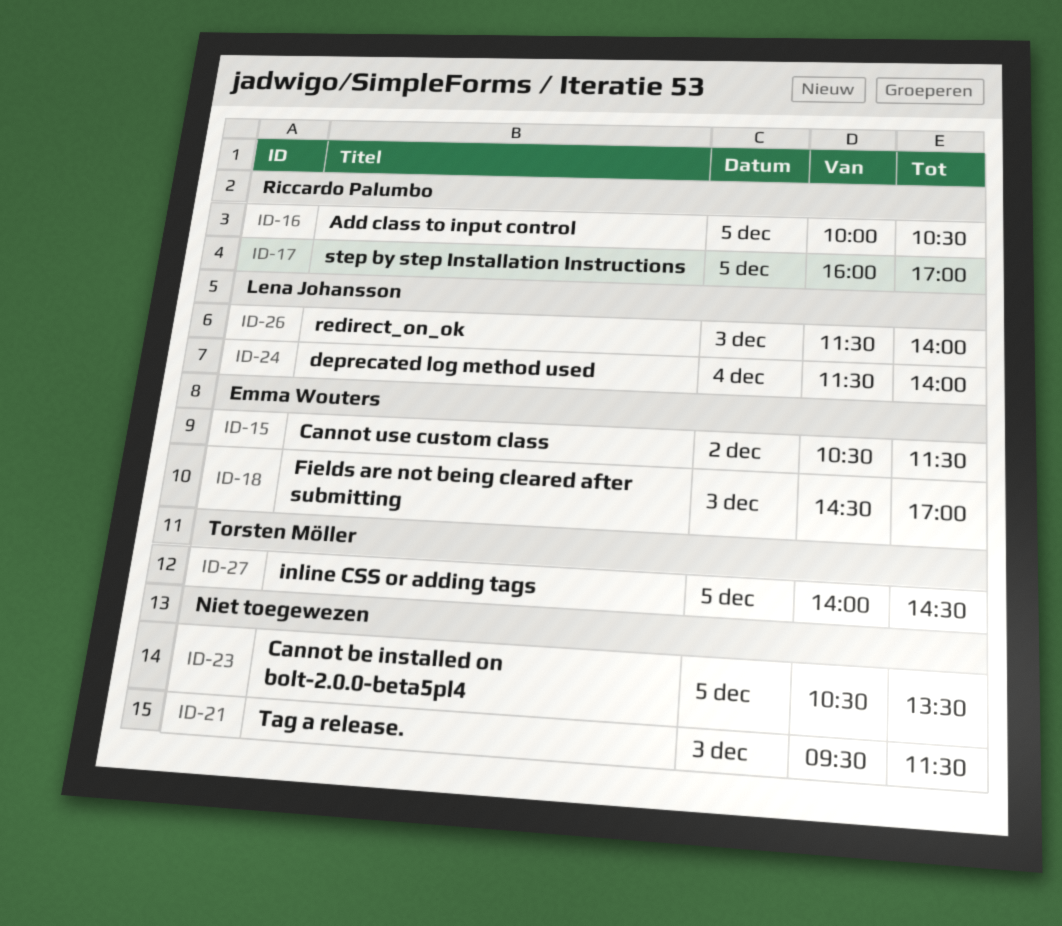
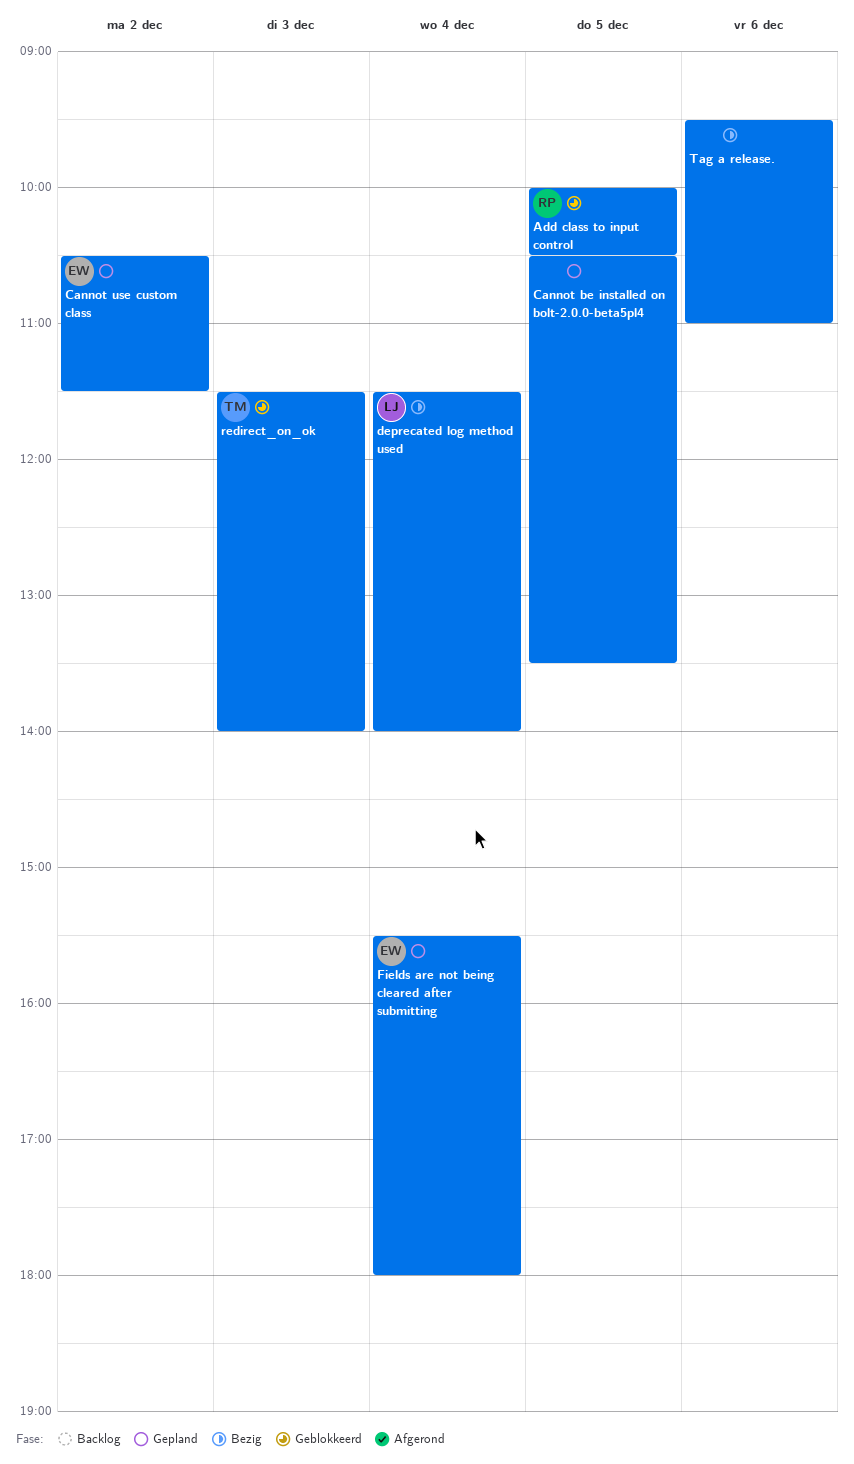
Fields are not being cleared after submitting, day: Dec 3 -> Dec 4
Fields are not being cleared after submitting, begins: 14:30 -> 15:30
Fields are not being cleared after submitting, ends: 17:00 -> 18:00
inline CSS or adding tags: present -> none
redirect_on_ok, owner: Lena Johansson -> Torsten Möller
step by step Installation Instructions: present -> none
Tag a release., day: Dec 3 -> Dec 6
Tag a release., ends: 11:30 -> 11:00

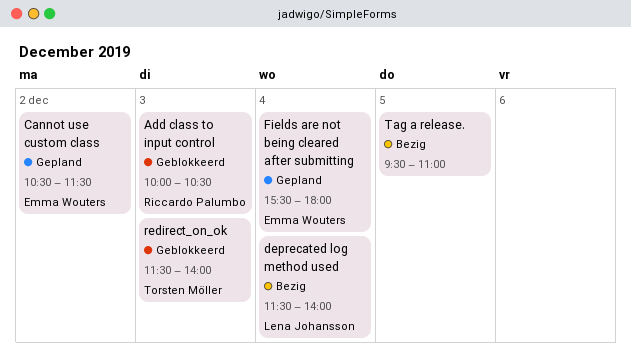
Add class to input control, day: Dec 5 -> Dec 3
Cannot be installed on bolt-2.0.0-beta5pl4: present -> none
Tag a release., day: Dec 6 -> Dec 5

